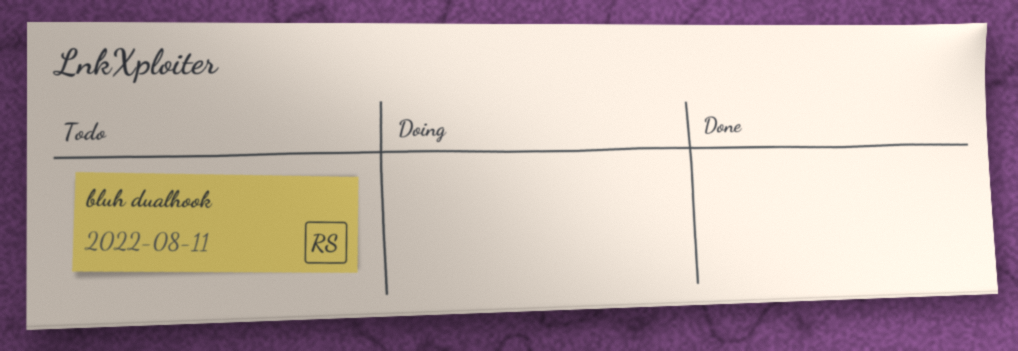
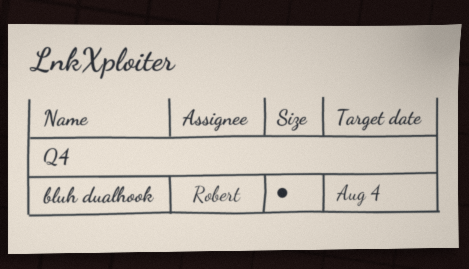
bluh dualhook, due: Aug 11 -> Aug 4

